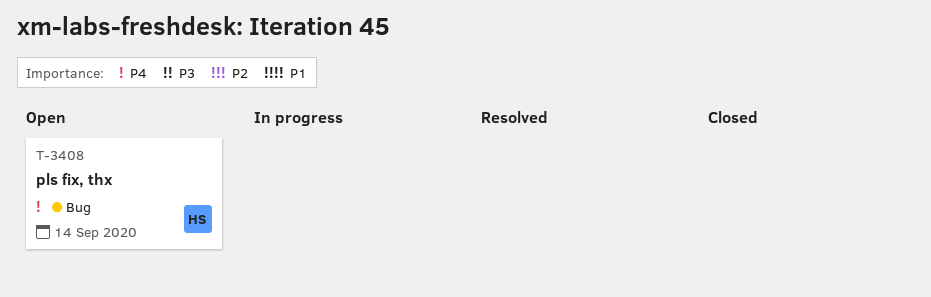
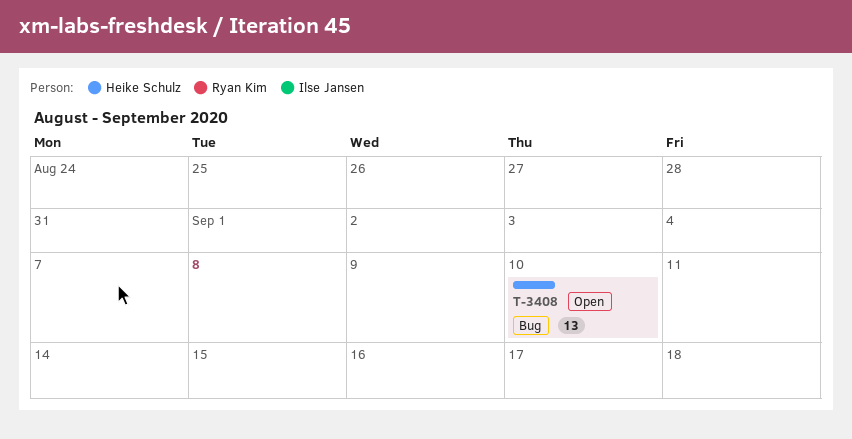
T-3408, due: Sep 14 -> Sep 10

